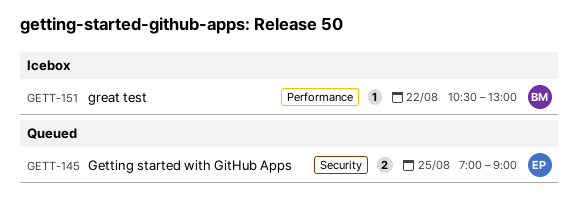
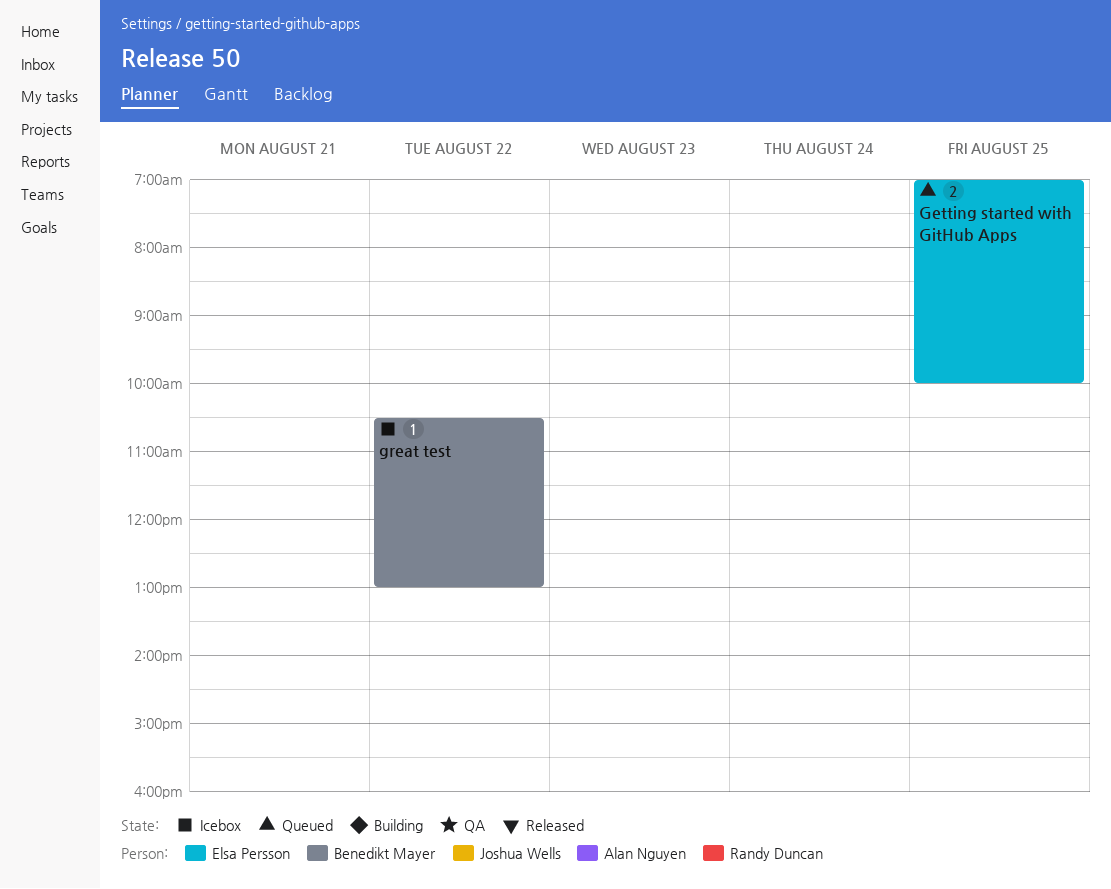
Getting started with GitHub Apps, ends: 09:00 -> 10:00

